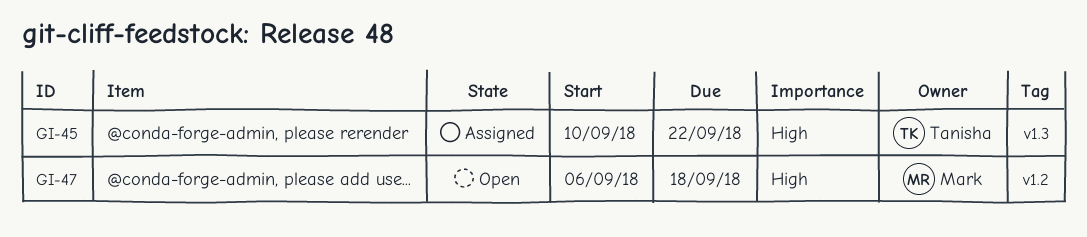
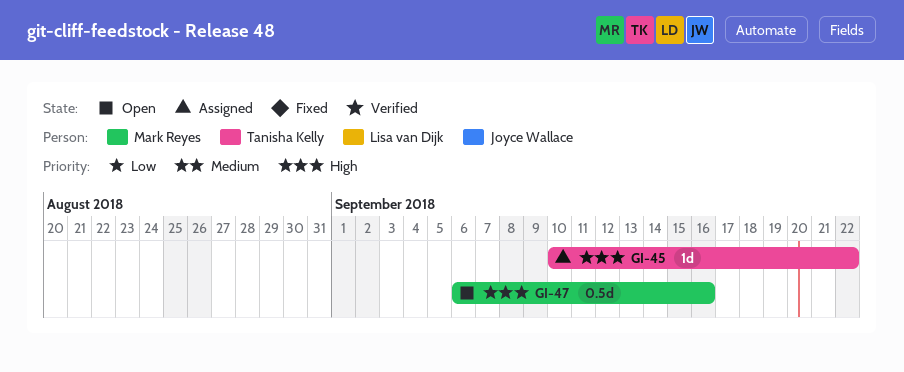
GI-47, due: Sep 18 -> Sep 16

